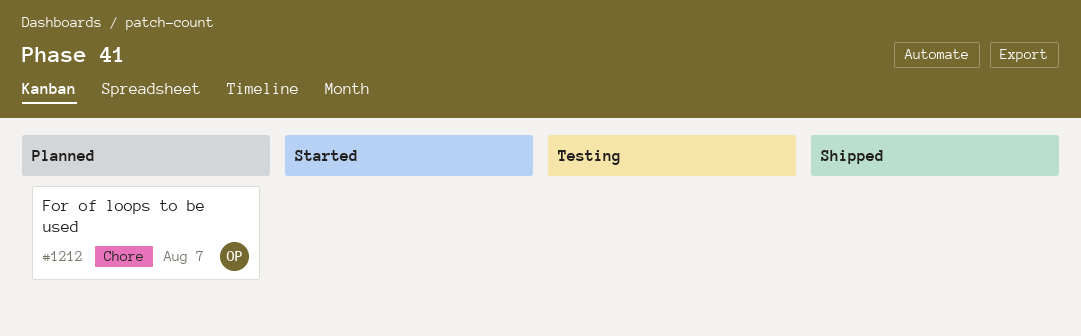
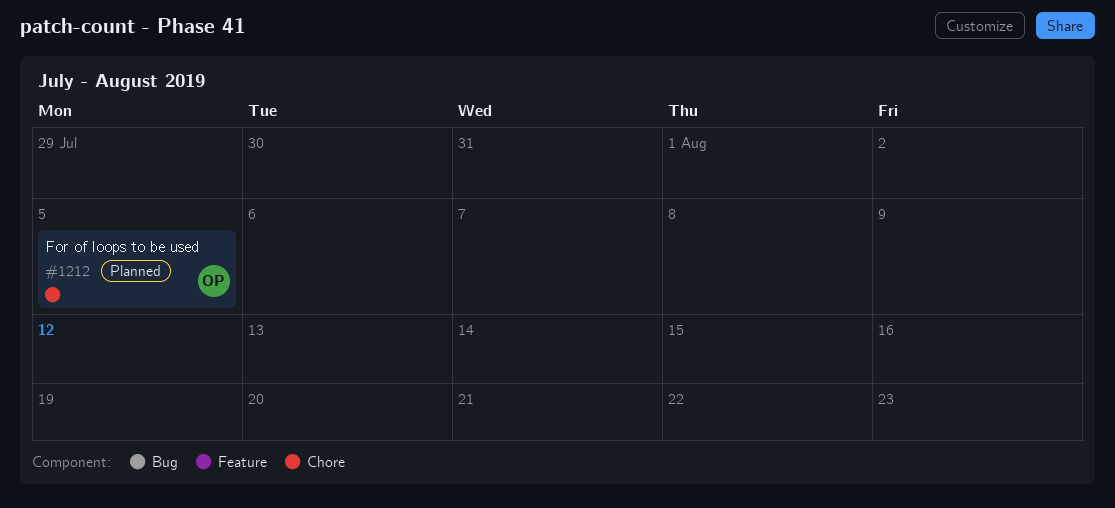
#1212, due: Aug 7 -> Aug 5

